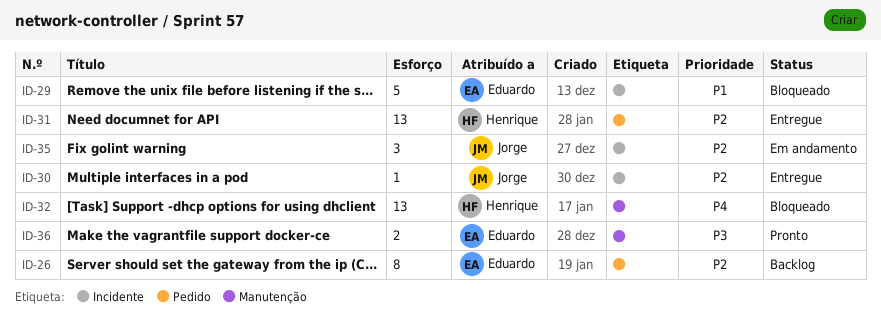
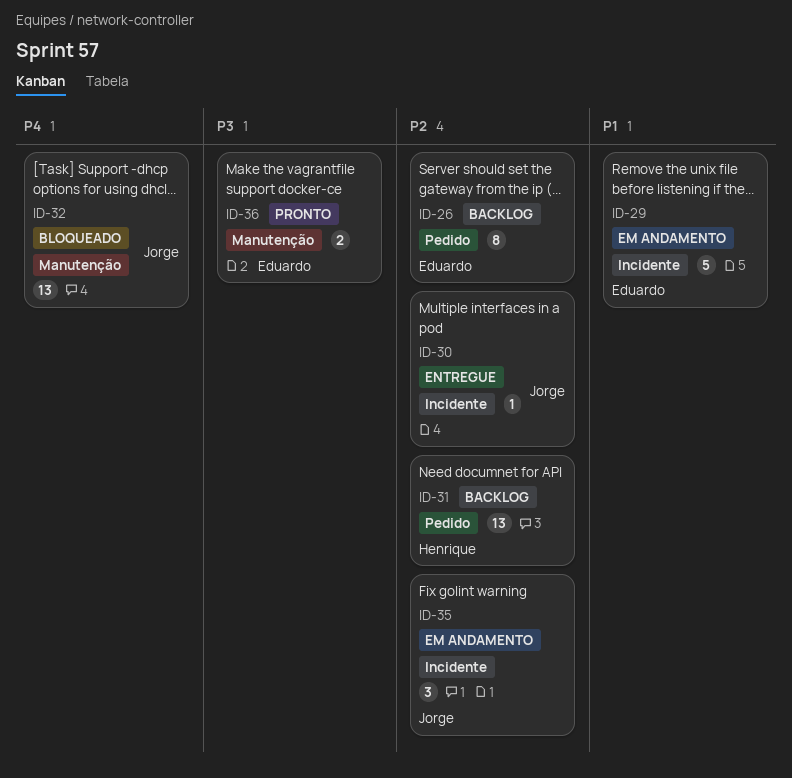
ID-29, status: Bloqueado -> Em andamento
ID-31, status: Entregue -> Backlog
ID-32, owner: Henrique -> Jorge

